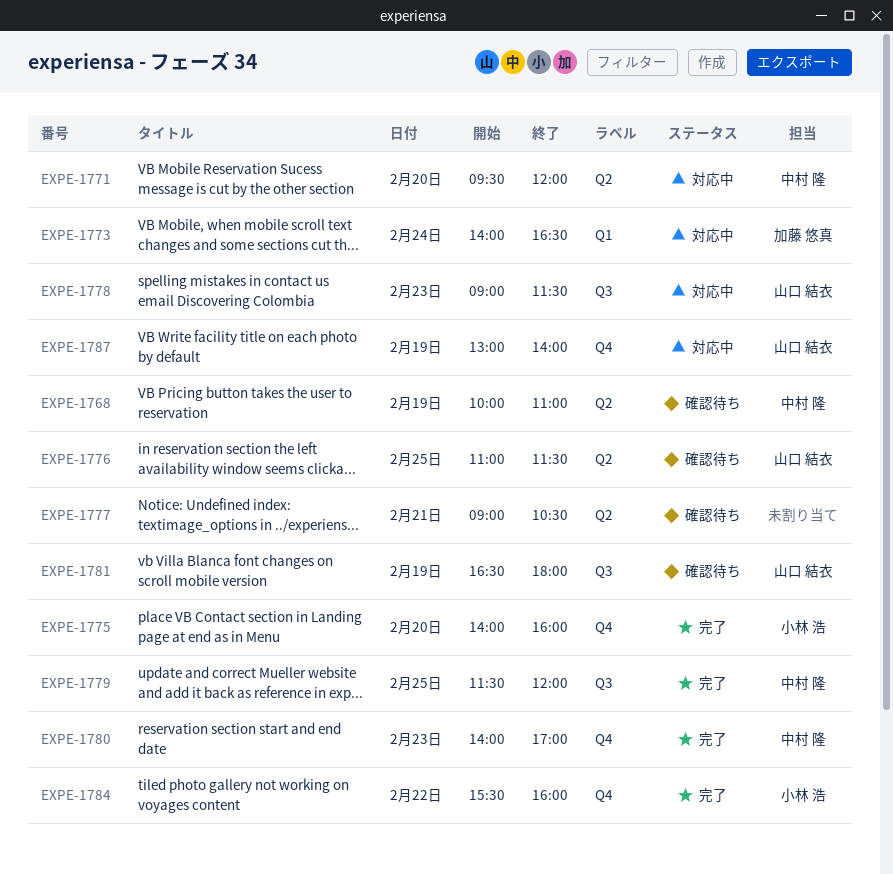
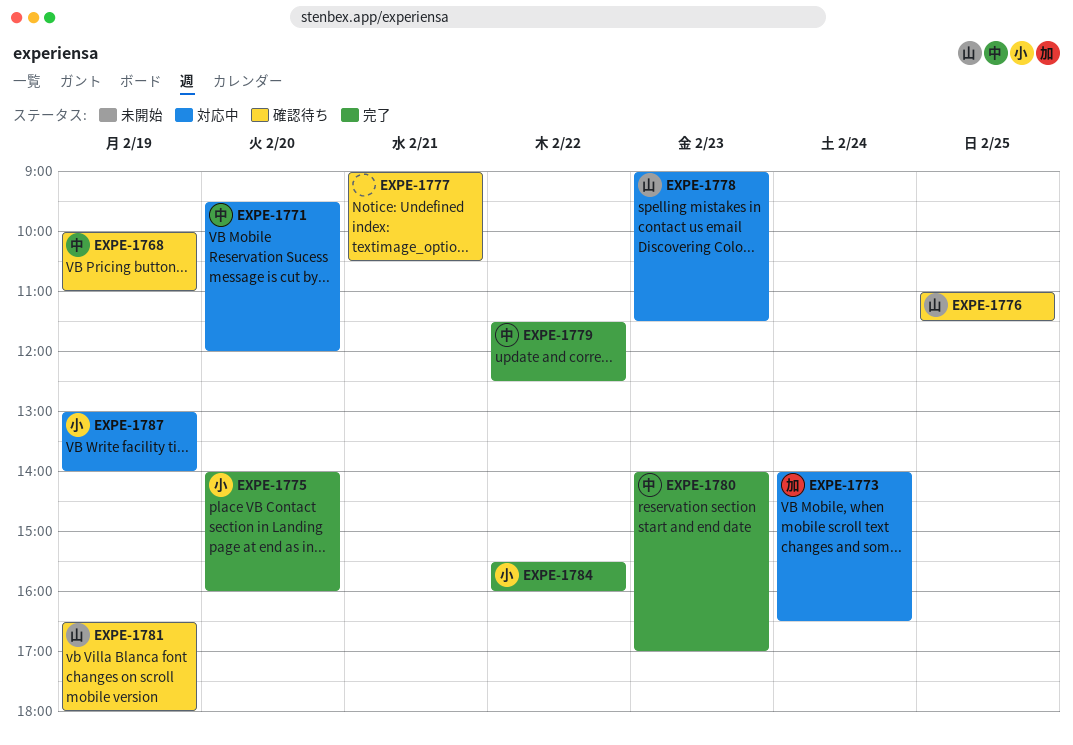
EXPE-1779, day: Feb 25 -> Feb 22
EXPE-1779, ends: 12:00 -> 12:30
EXPE-1787, owner: 山口 結衣 -> 小林 浩

